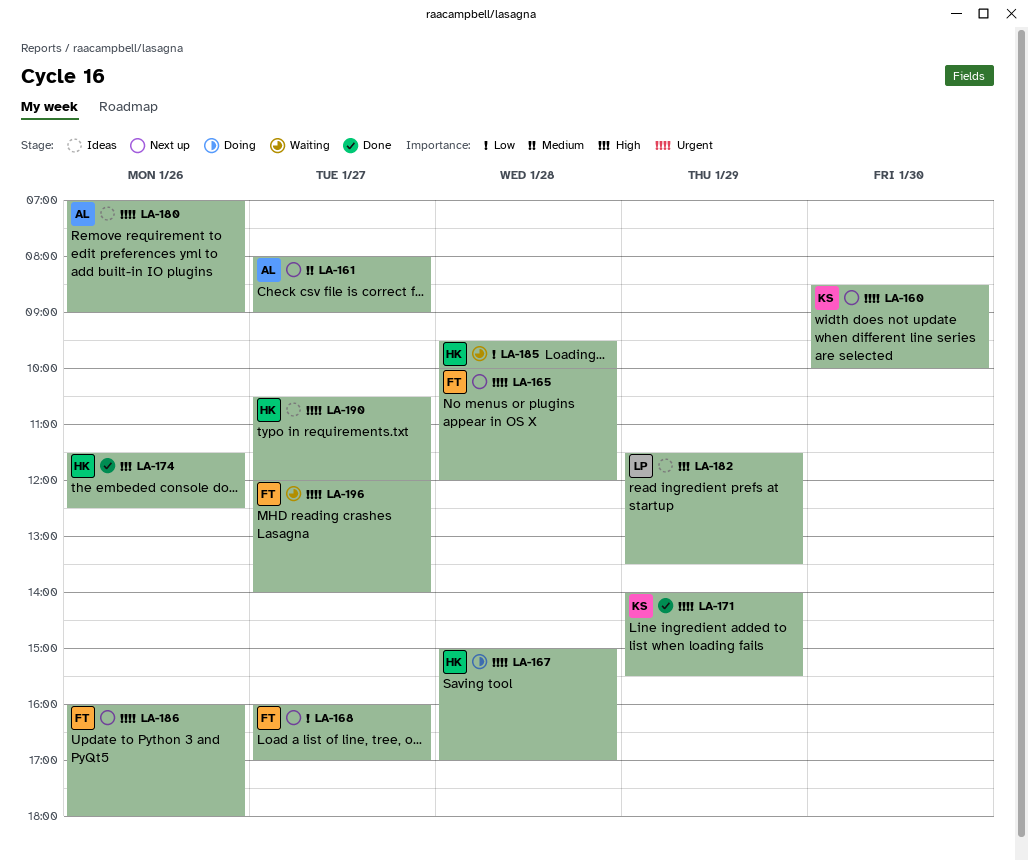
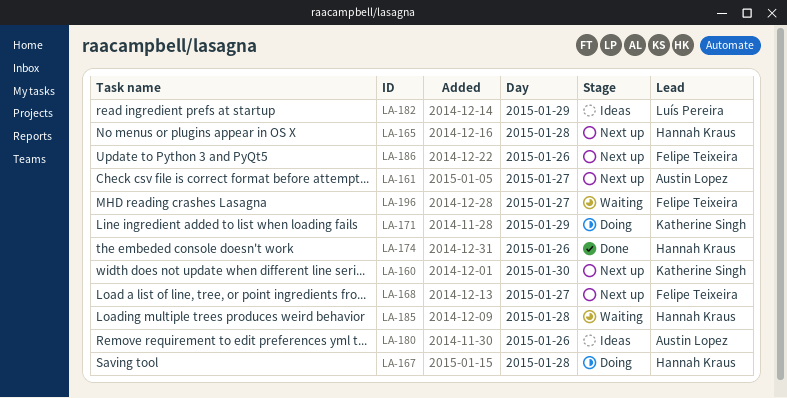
LA-165, owner: Felipe Teixeira -> Hannah Kraus
LA-171, status: Done -> Doing
LA-190: present -> none

